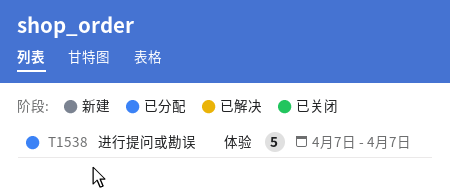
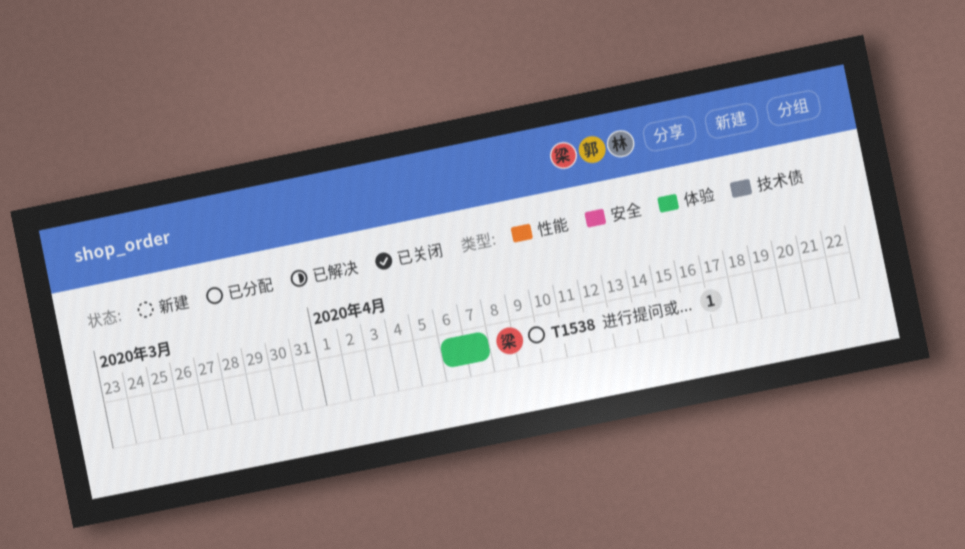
T1538, estimate: 5 -> 1
T1538, start: Apr 7 -> Apr 6

